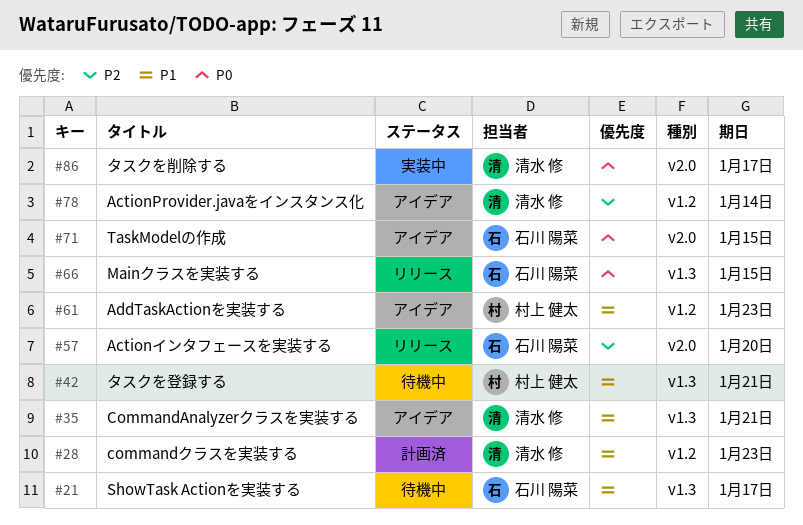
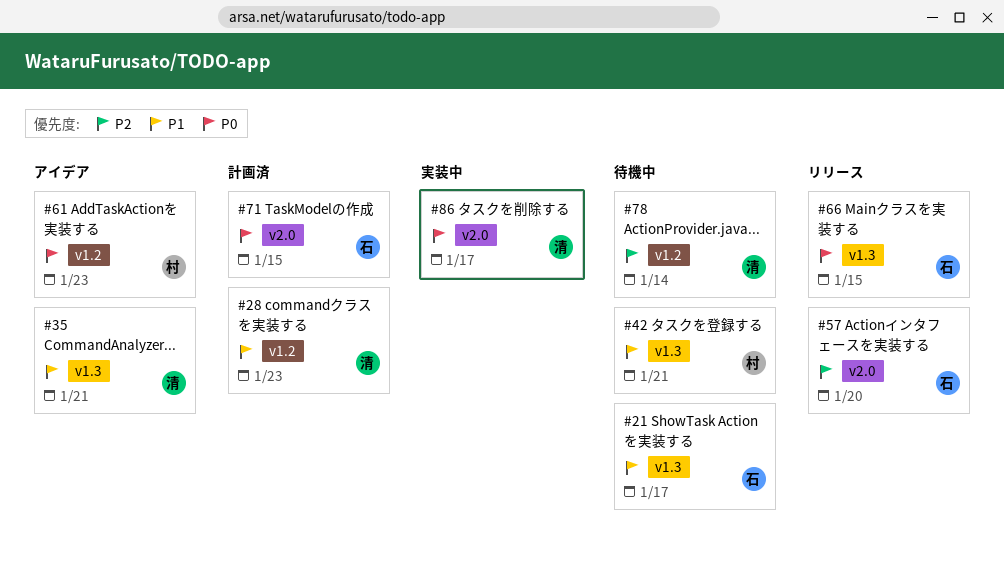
#61, priority: P1 -> P0
#71, status: アイデア -> 計画済
#78, status: アイデア -> 待機中

